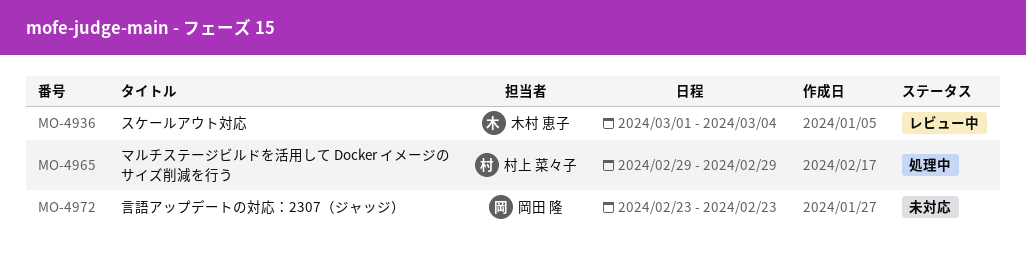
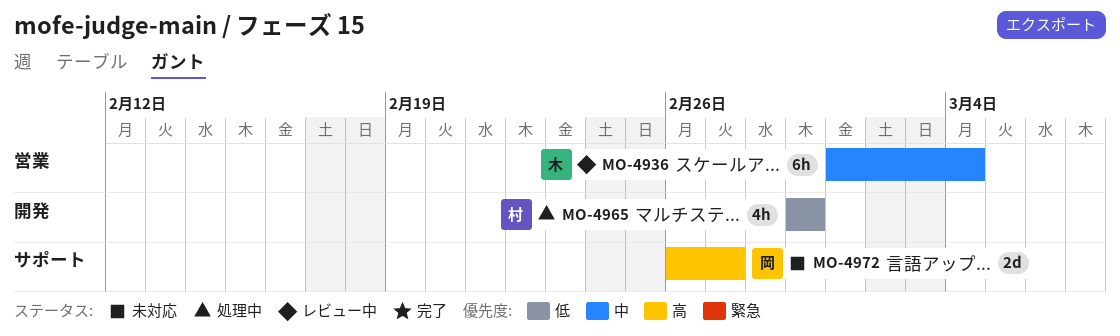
MO-4972, start: Feb 23 -> Feb 26
MO-4972, due: Feb 23 -> Feb 27

